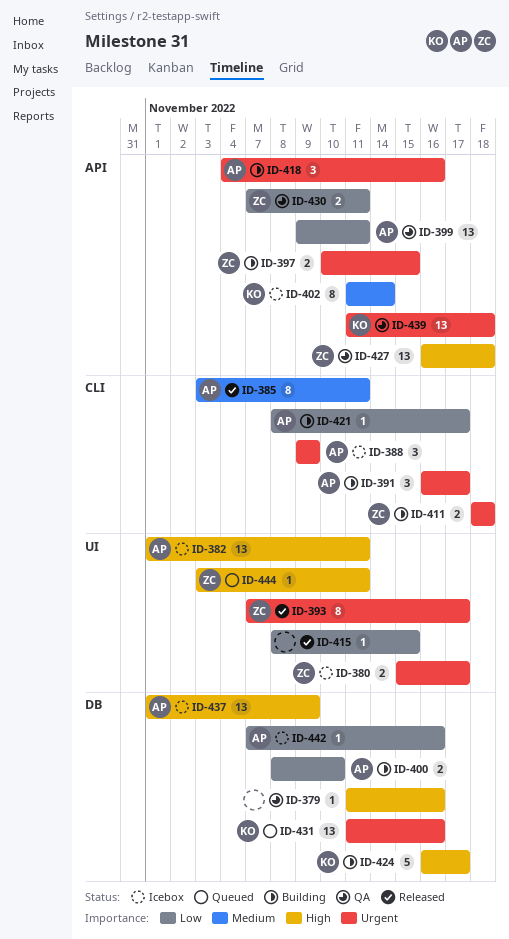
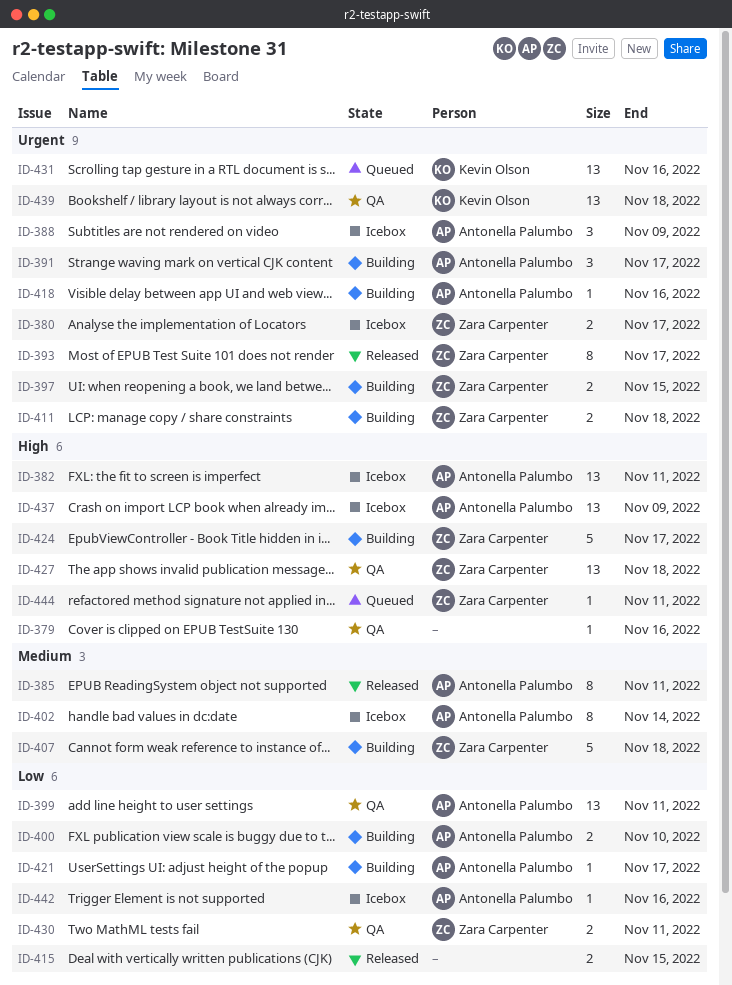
ID-402, owner: Kevin Olson -> Antonella Palumbo
ID-407: none -> present
ID-415, estimate: 1 -> 2
ID-418, estimate: 3 -> 1
ID-424, owner: Kevin Olson -> Zara Carpenter

